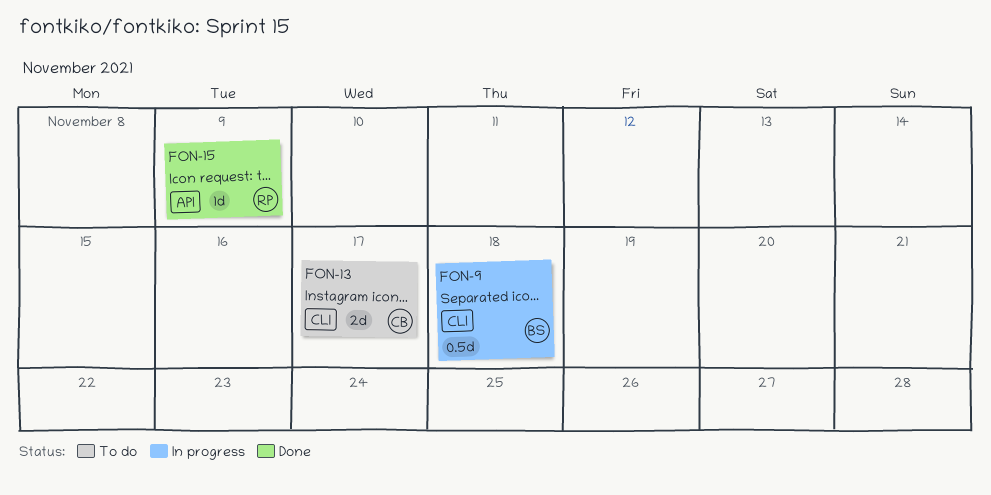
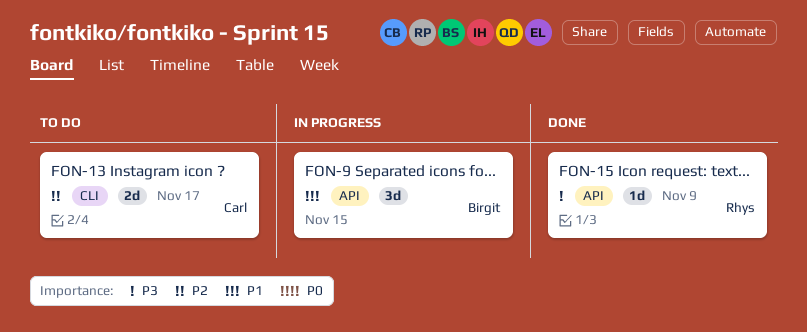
FON-9, label: CLI -> API
FON-9, estimate: 0.5d -> 3d
FON-9, due: Nov 18 -> Nov 15

